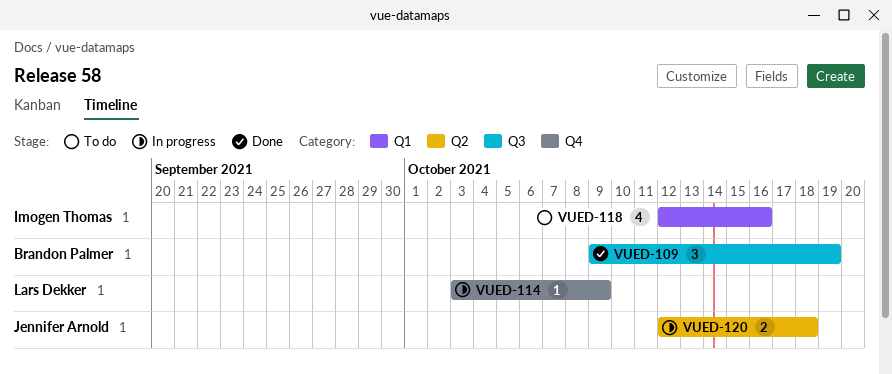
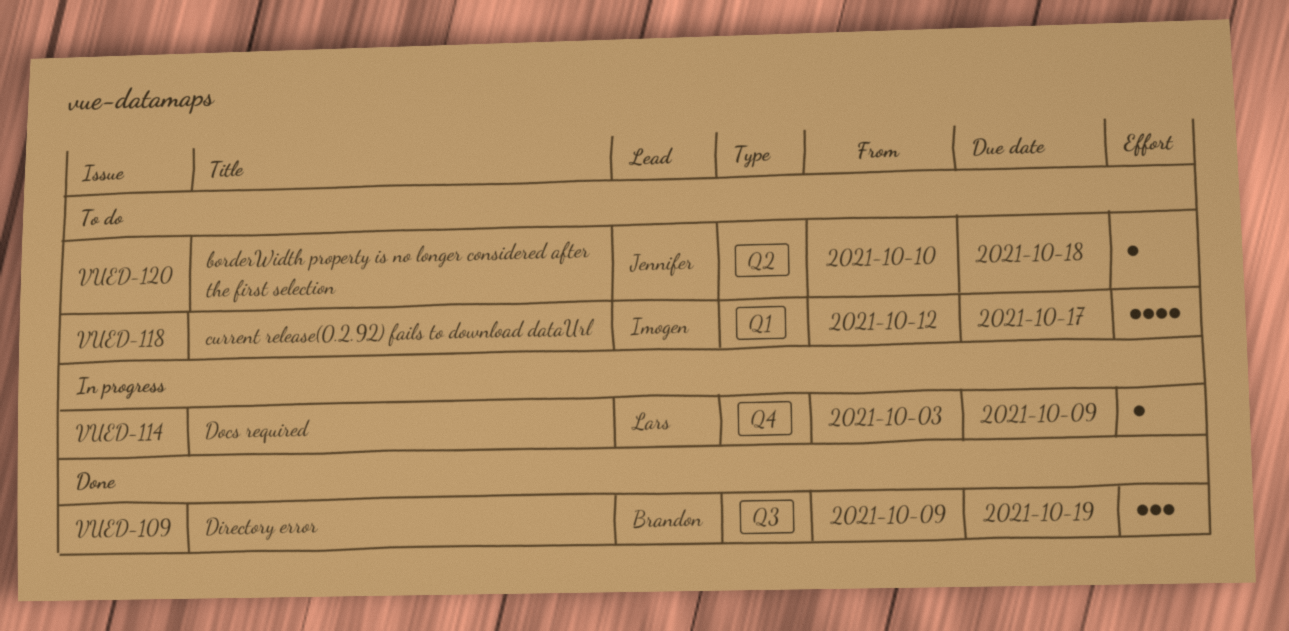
VUED-118, due: Oct 16 -> Oct 17
VUED-120, status: In progress -> To do
VUED-120, estimate: 2 -> 1
VUED-120, start: Oct 12 -> Oct 10

